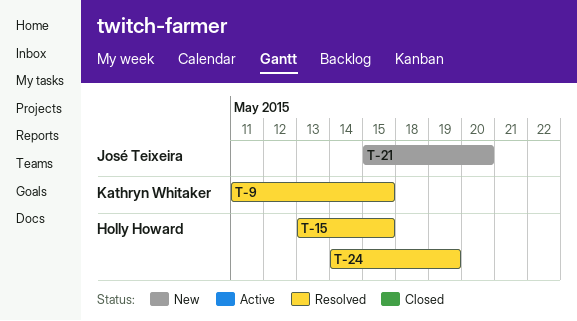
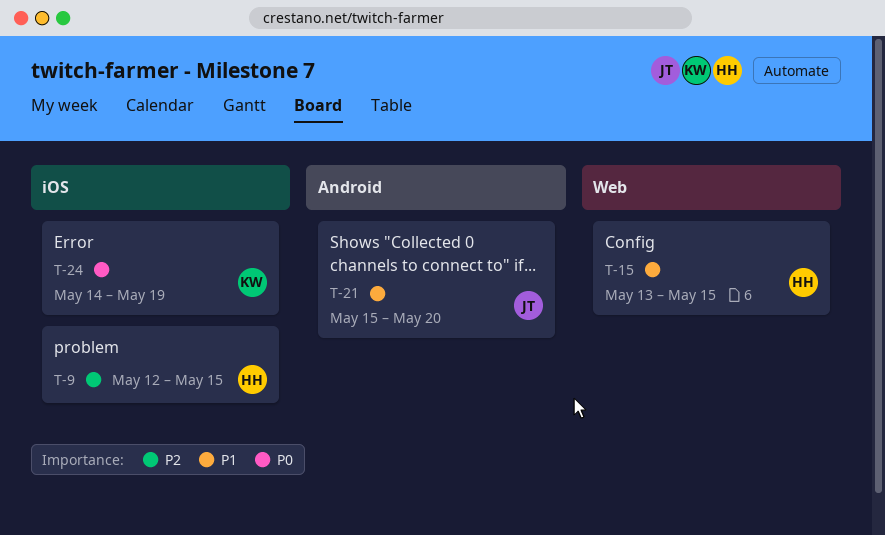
T-9, owner: Kathryn Whitaker -> Holly Howard
T-9, start: May 11 -> May 12
T-24, owner: Holly Howard -> Kathryn Whitaker

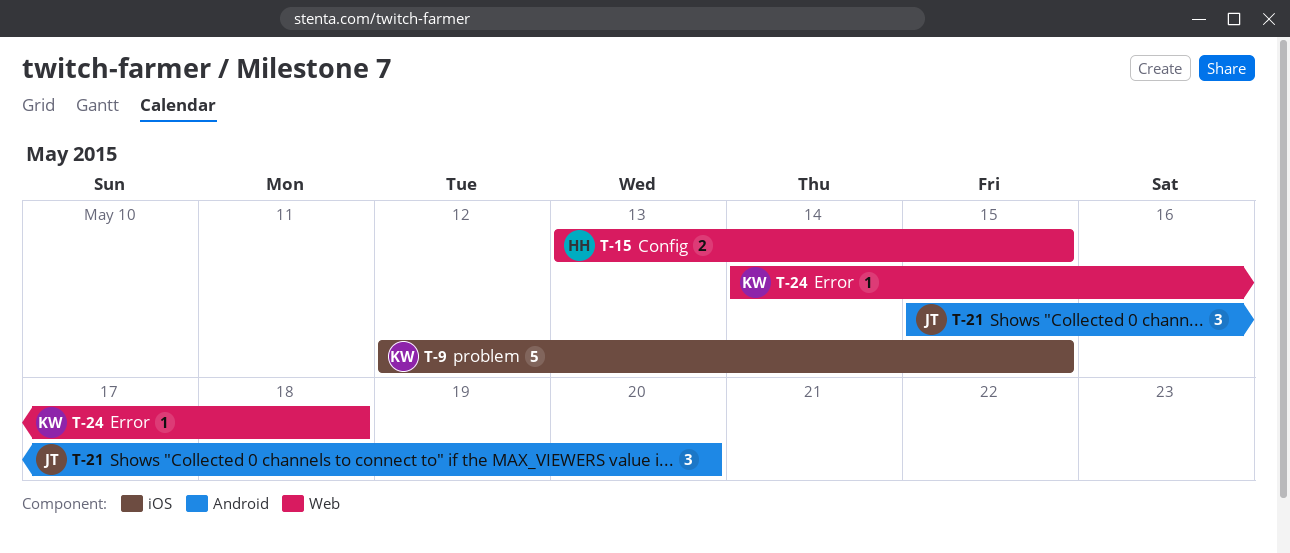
T-9, owner: HH -> KW
T-24, label: iOS -> Web
T-24, due: May 19 -> May 18

